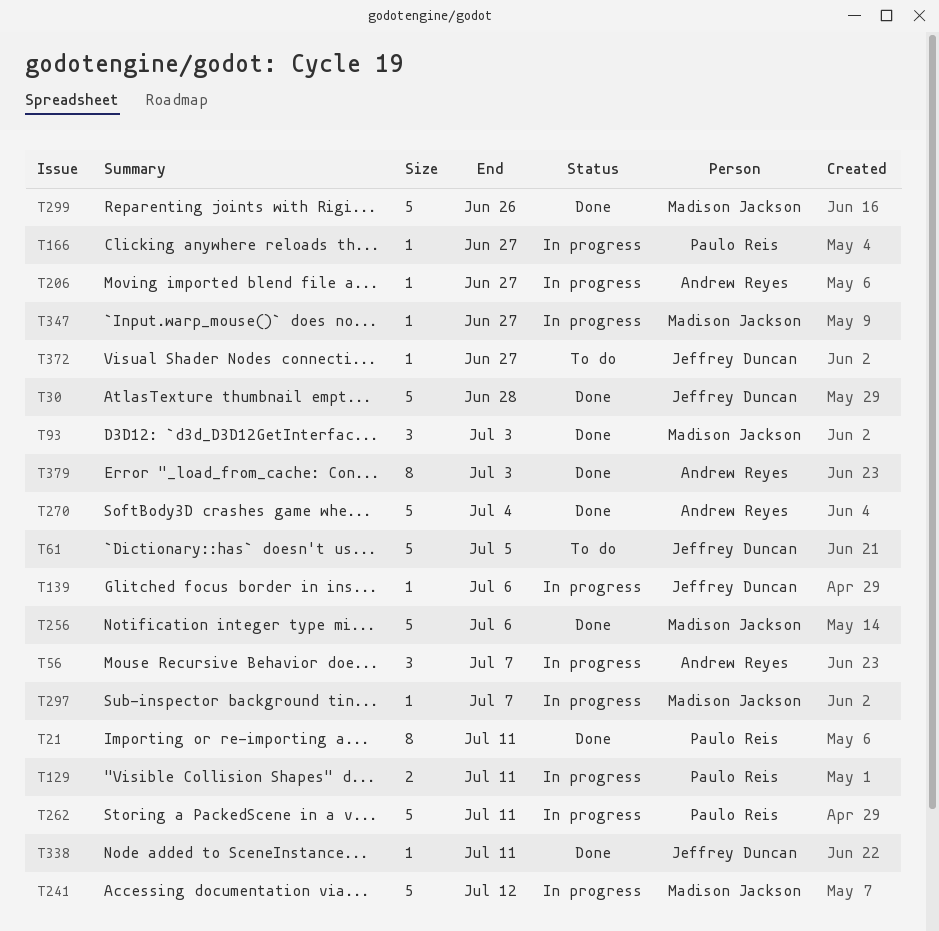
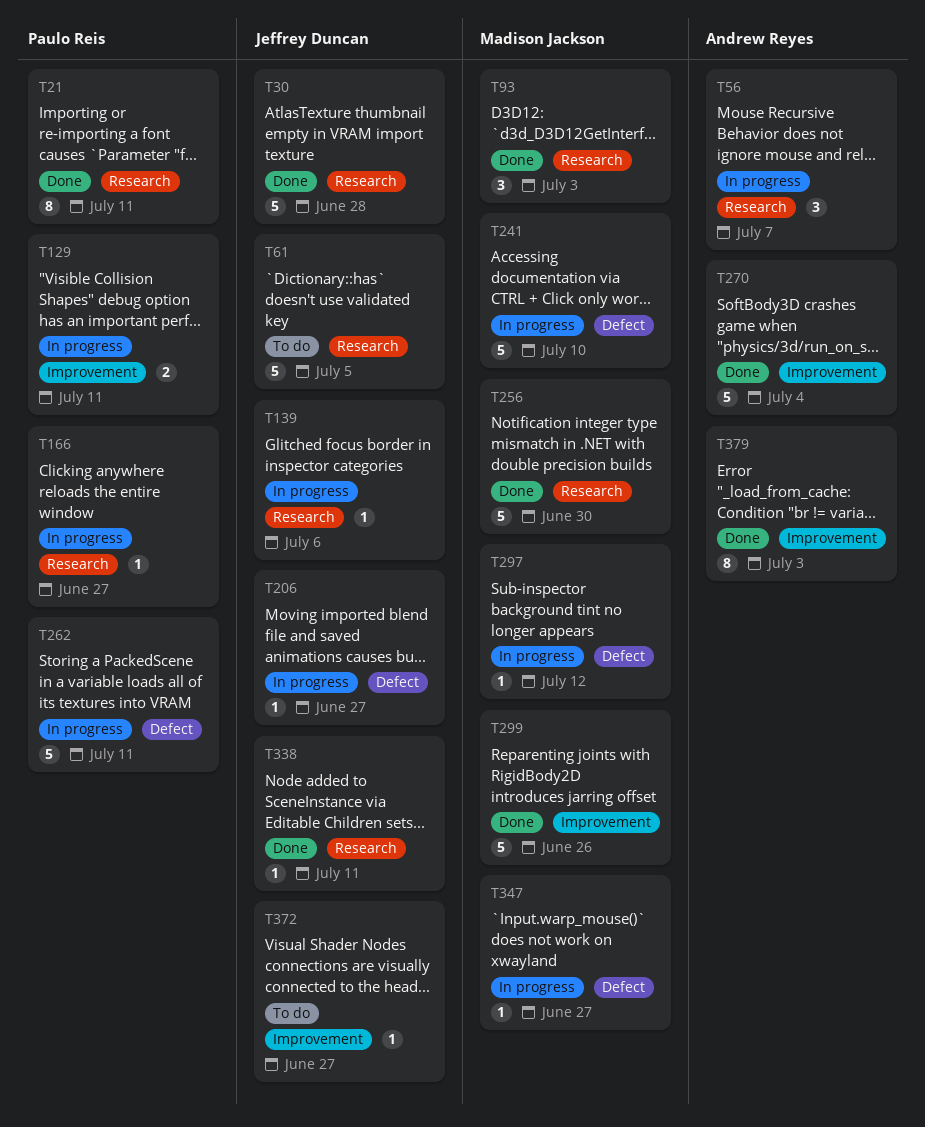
T206, owner: Andrew Reyes -> Jeffrey Duncan
T241, due: Jul 12 -> Jul 10
T256, due: Jul 6 -> Jun 30
T297, due: Jul 7 -> Jul 12

